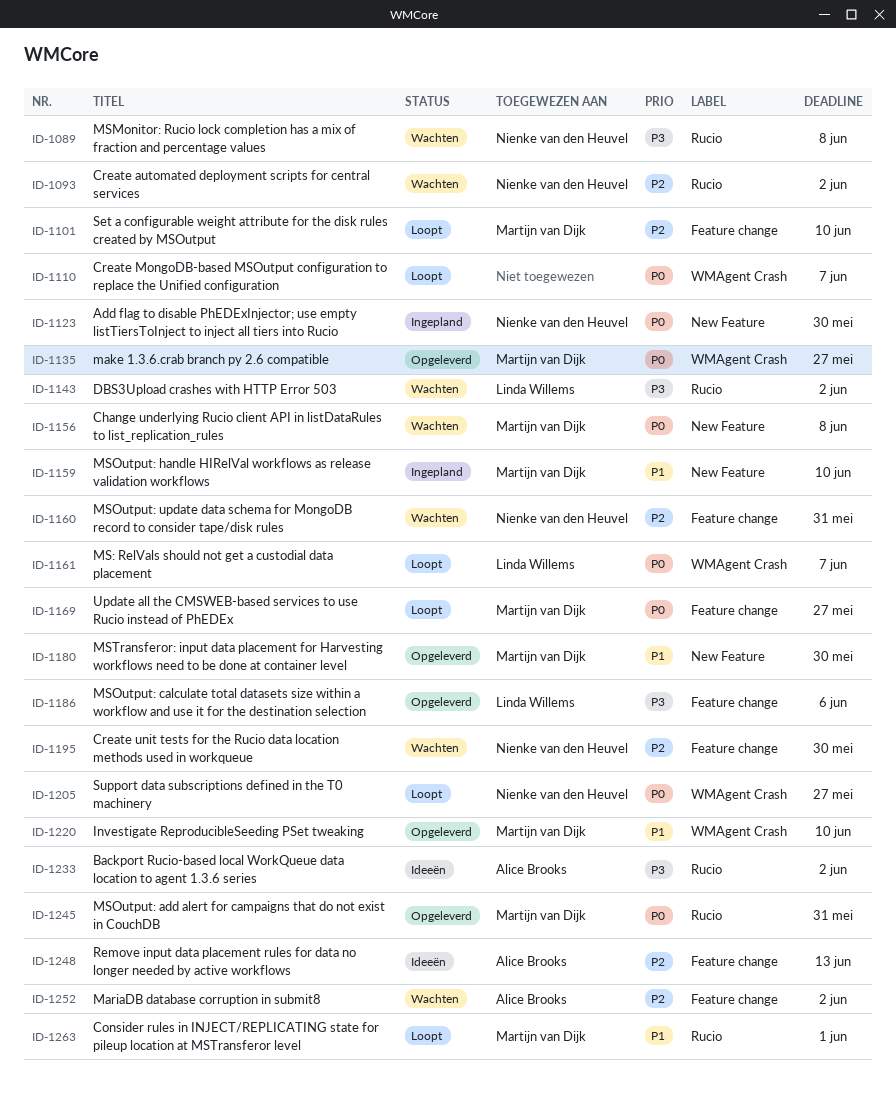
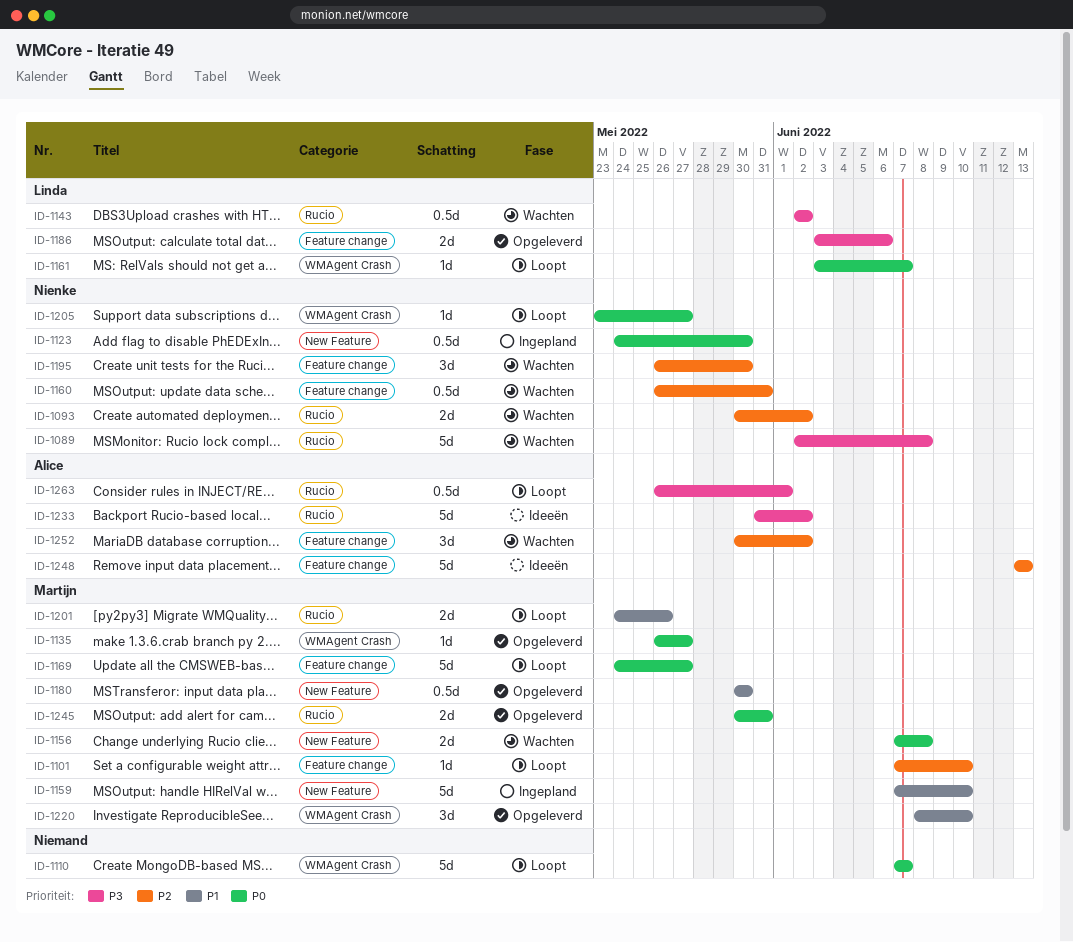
ID-1201: none -> present
ID-1263, owner: Martijn van Dijk -> Alice Brooks
ID-1263, priority: P1 -> P3

